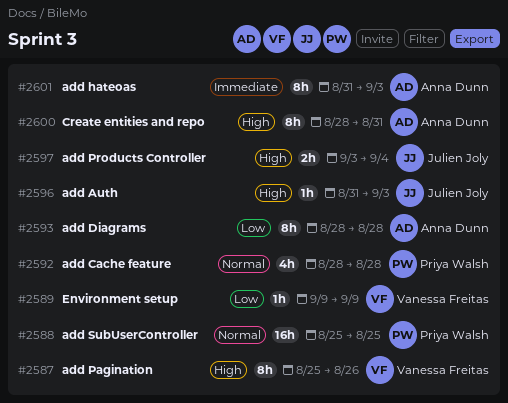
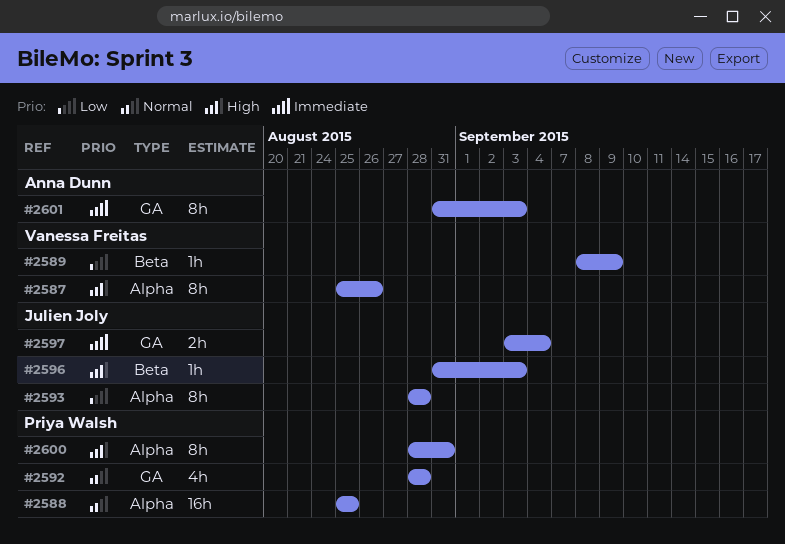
#2589, start: Sep 9 -> Sep 8
#2593, owner: Anna Dunn -> Julien Joly
#2597, priority: High -> Immediate
#2600, owner: Anna Dunn -> Priya Walsh

